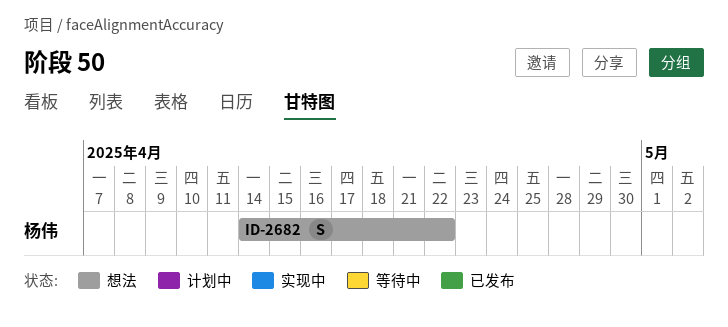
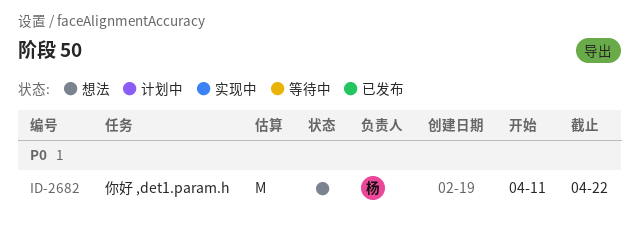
ID-2682, estimate: S -> M
ID-2682, start: Apr 14 -> Apr 11

